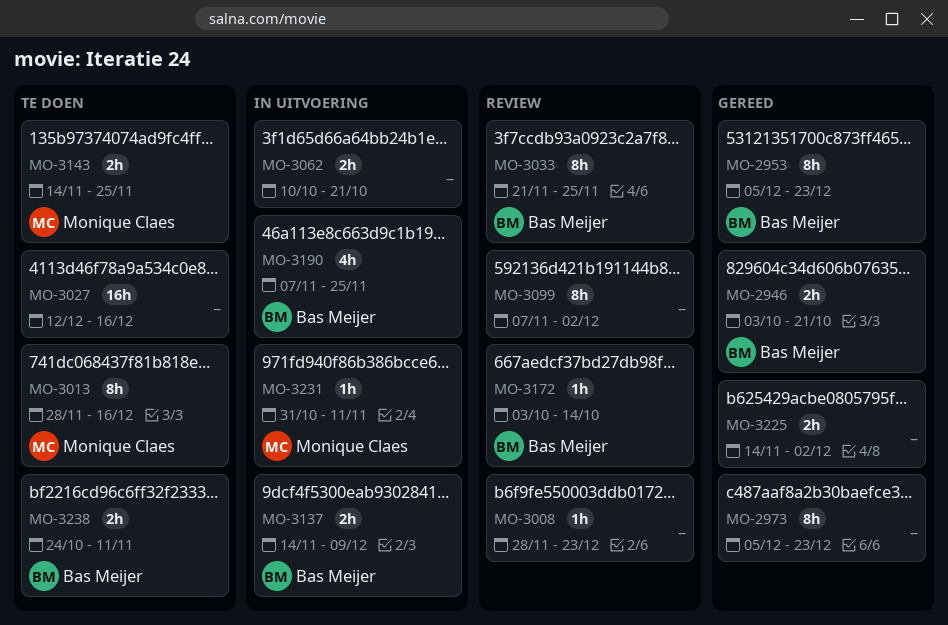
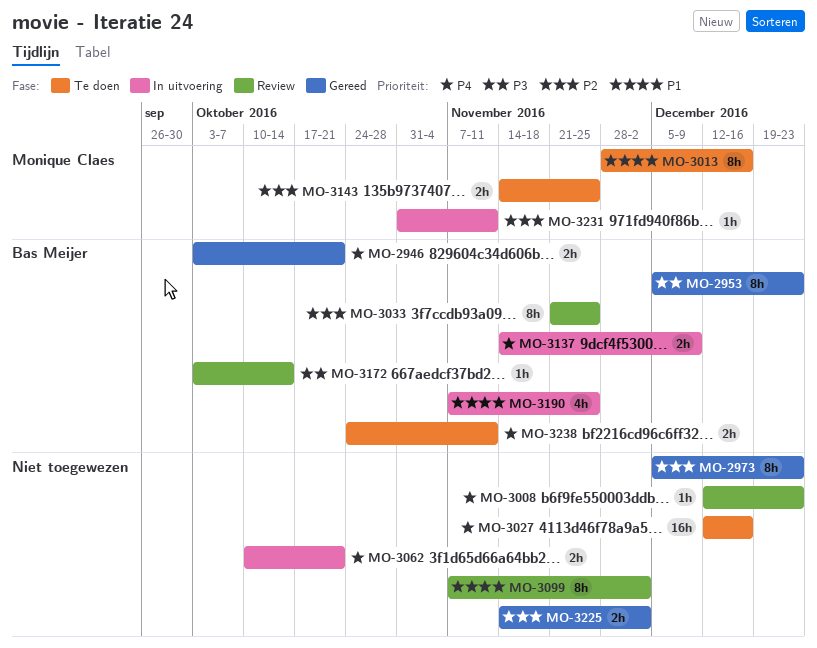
MO-3008, start: Nov 28 -> Dec 12

